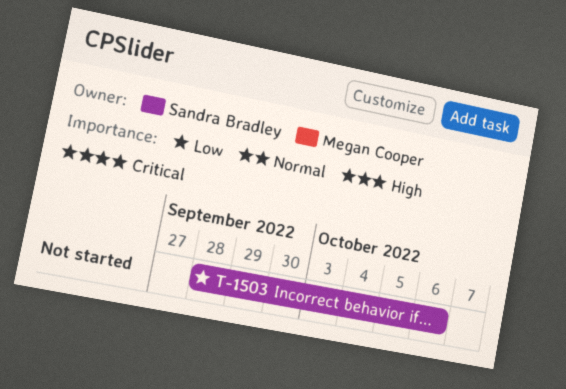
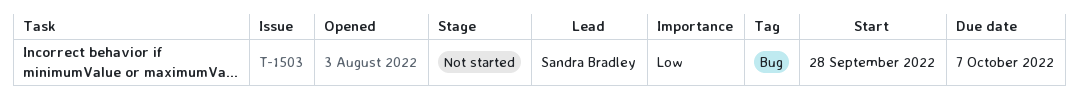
T-1503, due: Oct 6 -> Oct 7

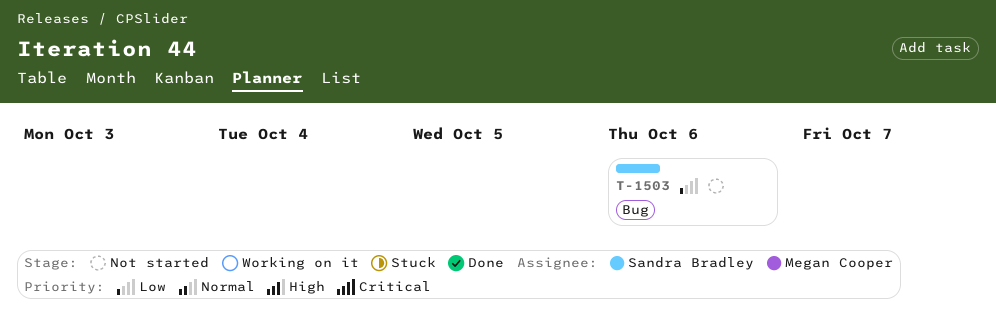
T-1503, due: Oct 7 -> Oct 6

